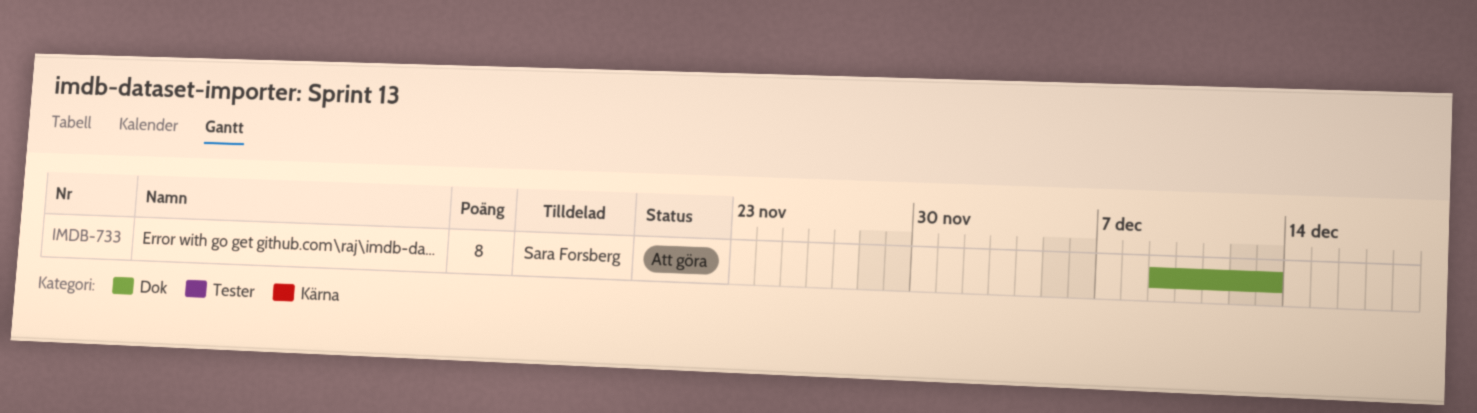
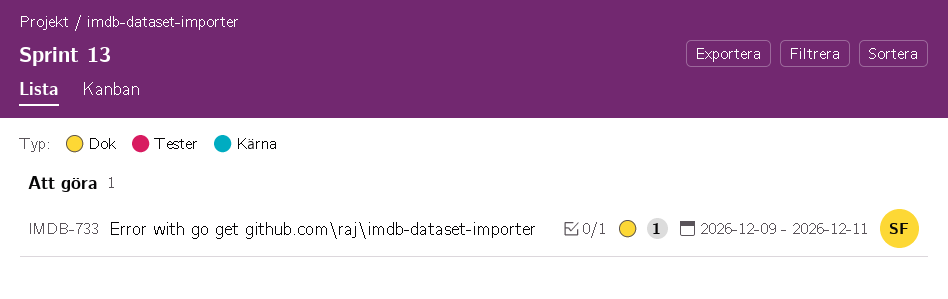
IMDB-733, estimate: 8 -> 1
IMDB-733, due: Dec 13 -> Dec 11

